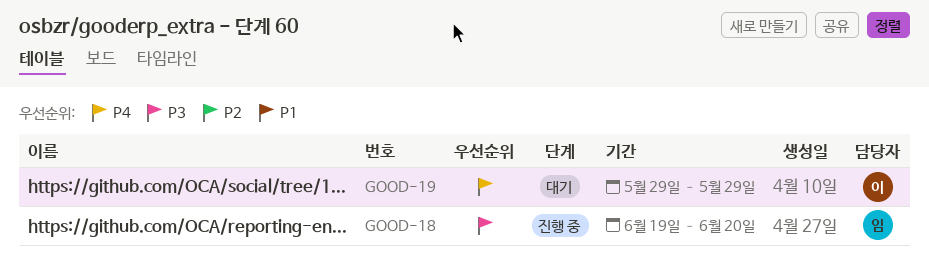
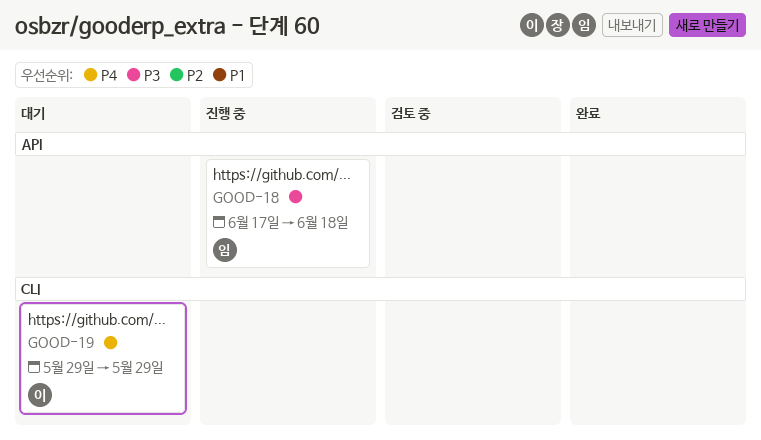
GOOD-18, start: Jun 19 -> Jun 17
GOOD-18, due: Jun 20 -> Jun 18

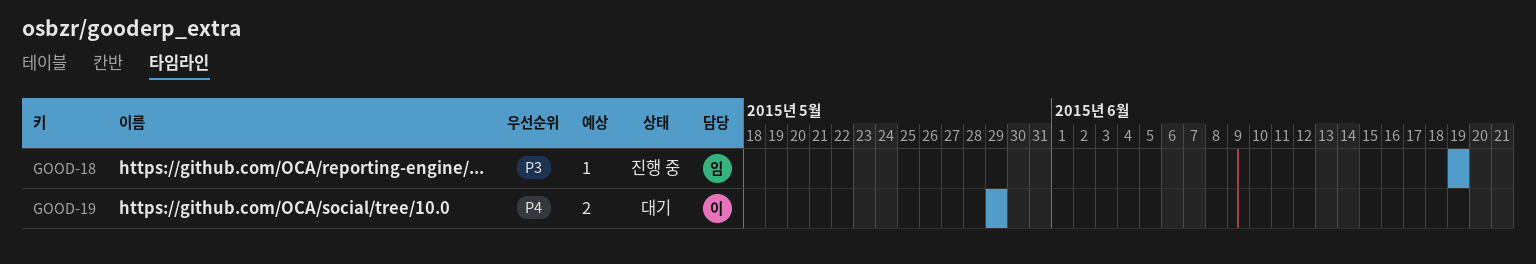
GOOD-18, start: Jun 17 -> Jun 19
GOOD-18, due: Jun 18 -> Jun 19

